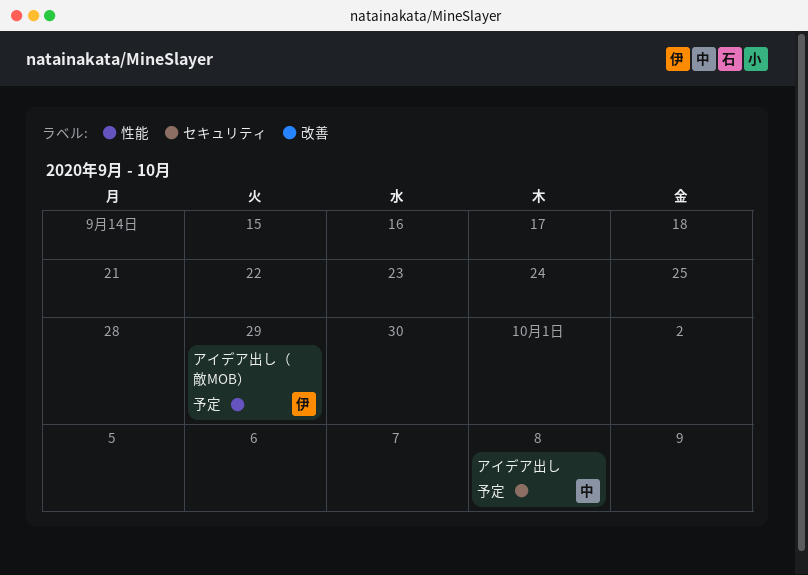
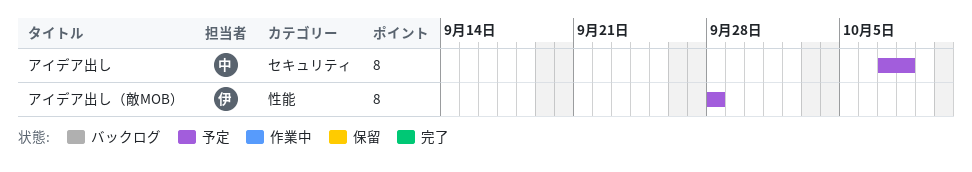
アイデア出し（敵MOB）, due: Sep 29 -> Sep 28

